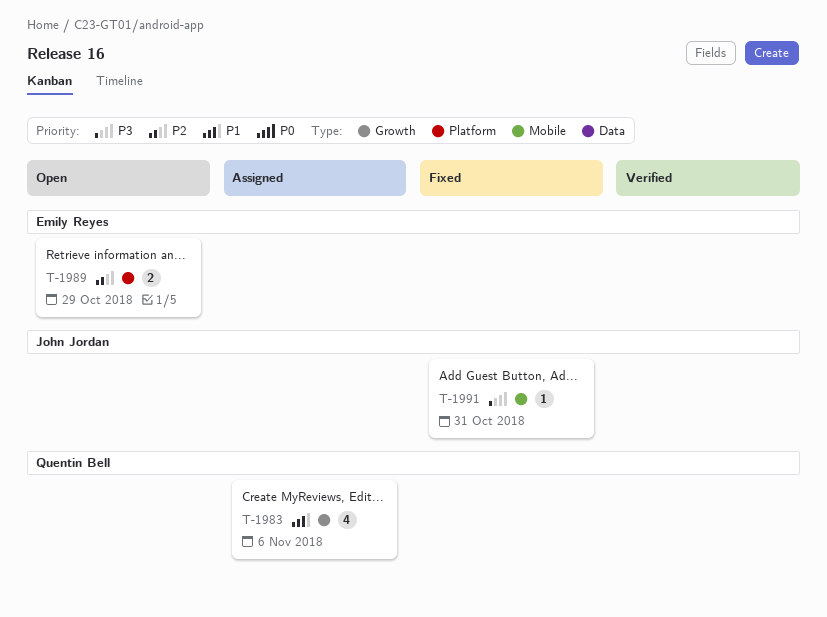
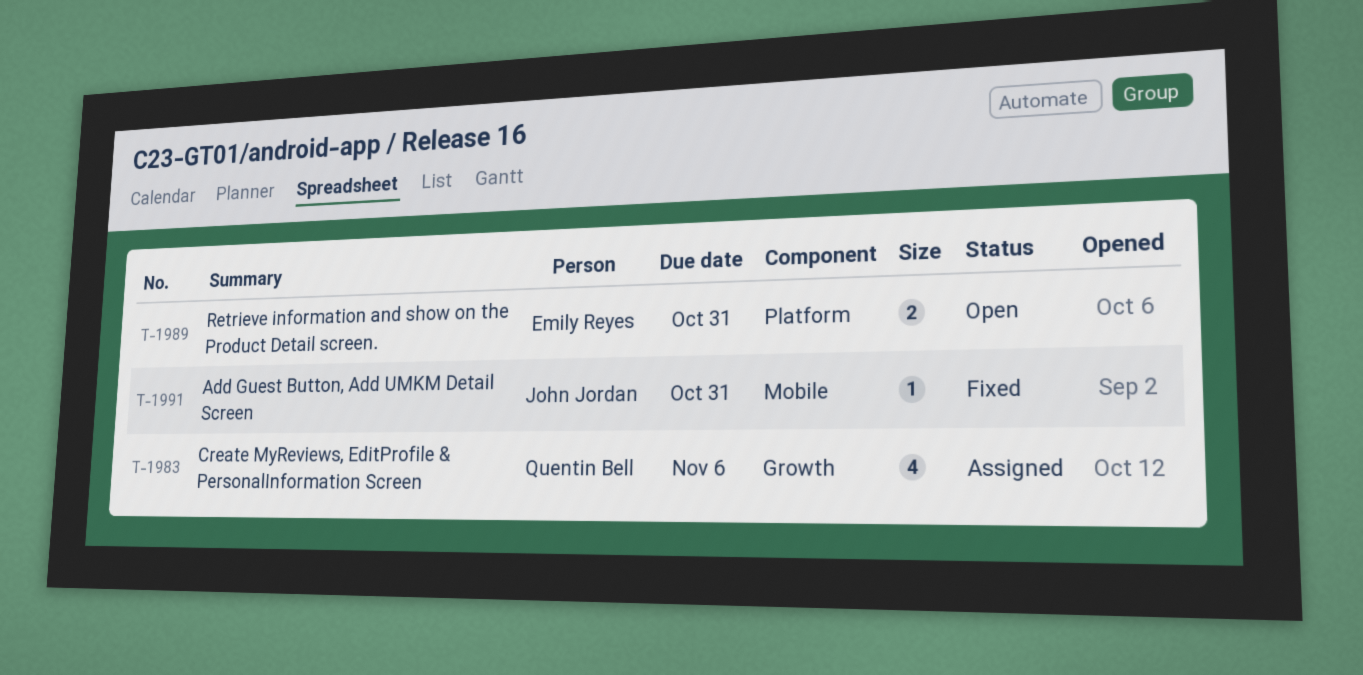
T-1989, due: Oct 29 -> Oct 31

